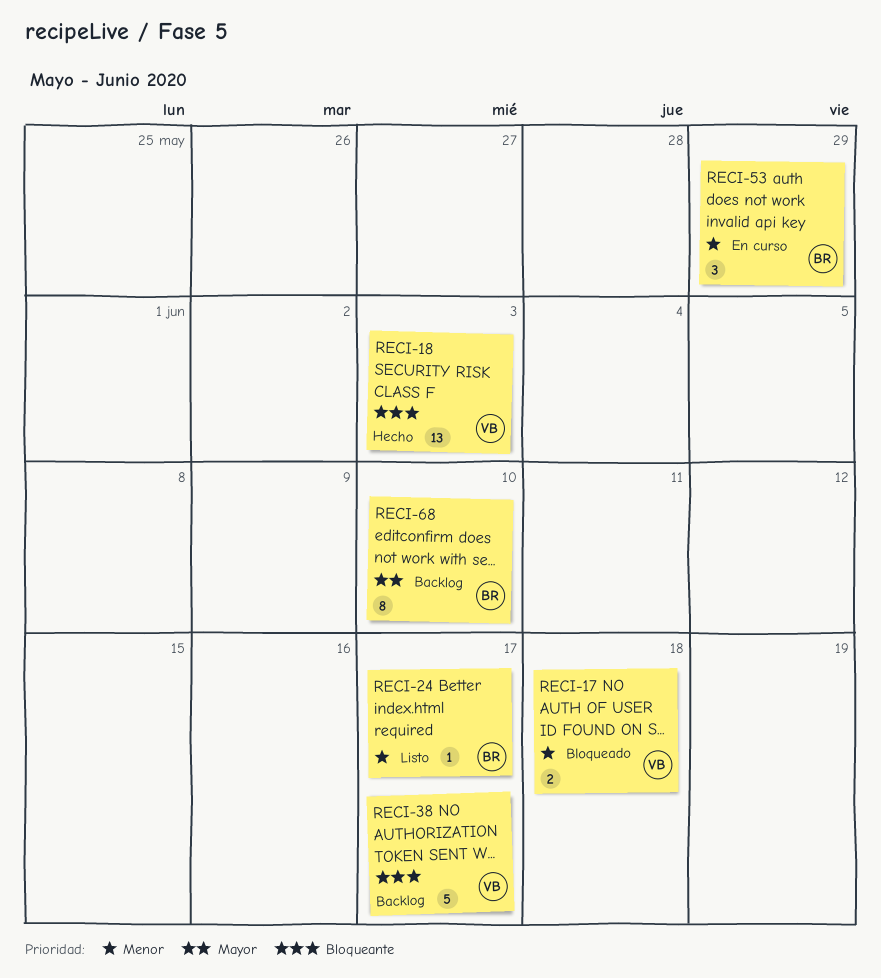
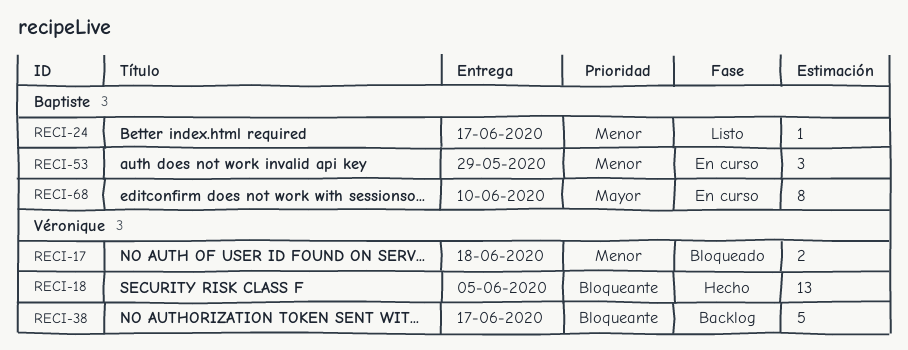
RECI-18, due: Jun 3 -> Jun 5
RECI-68, status: Backlog -> En curso

